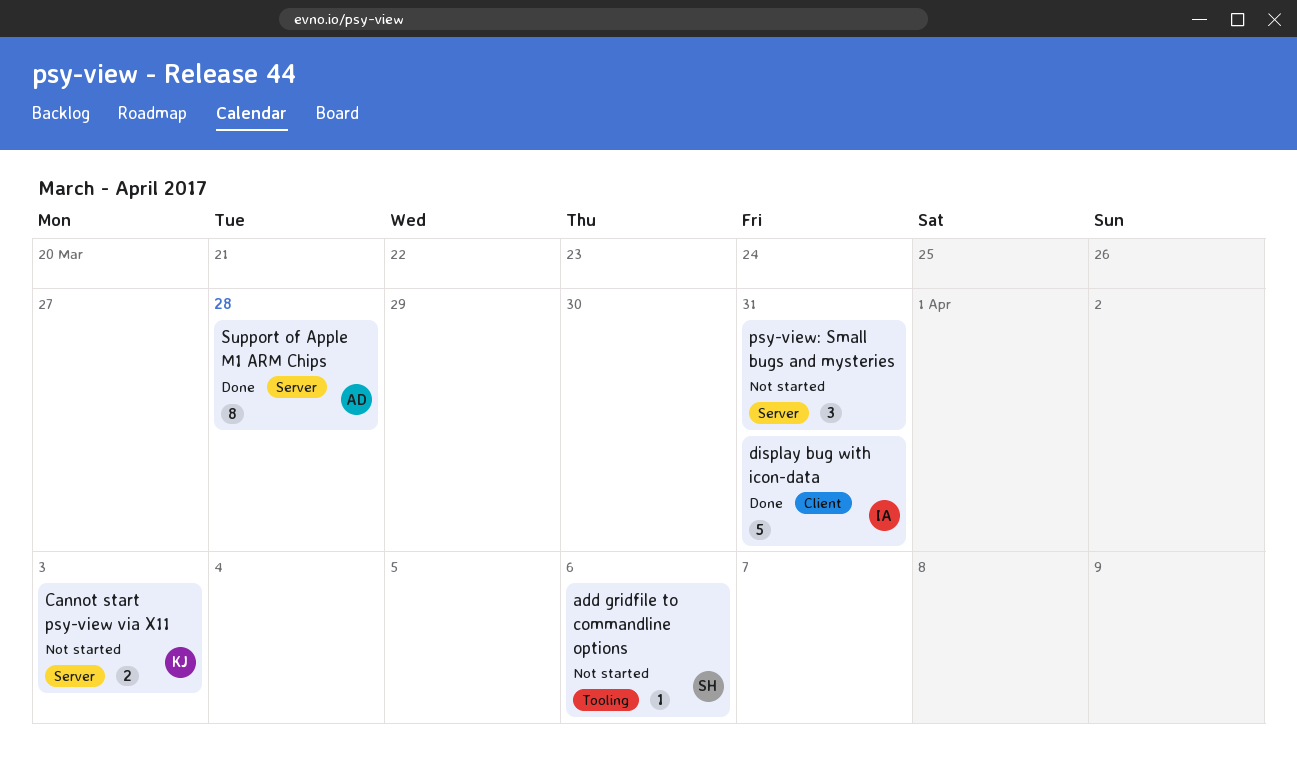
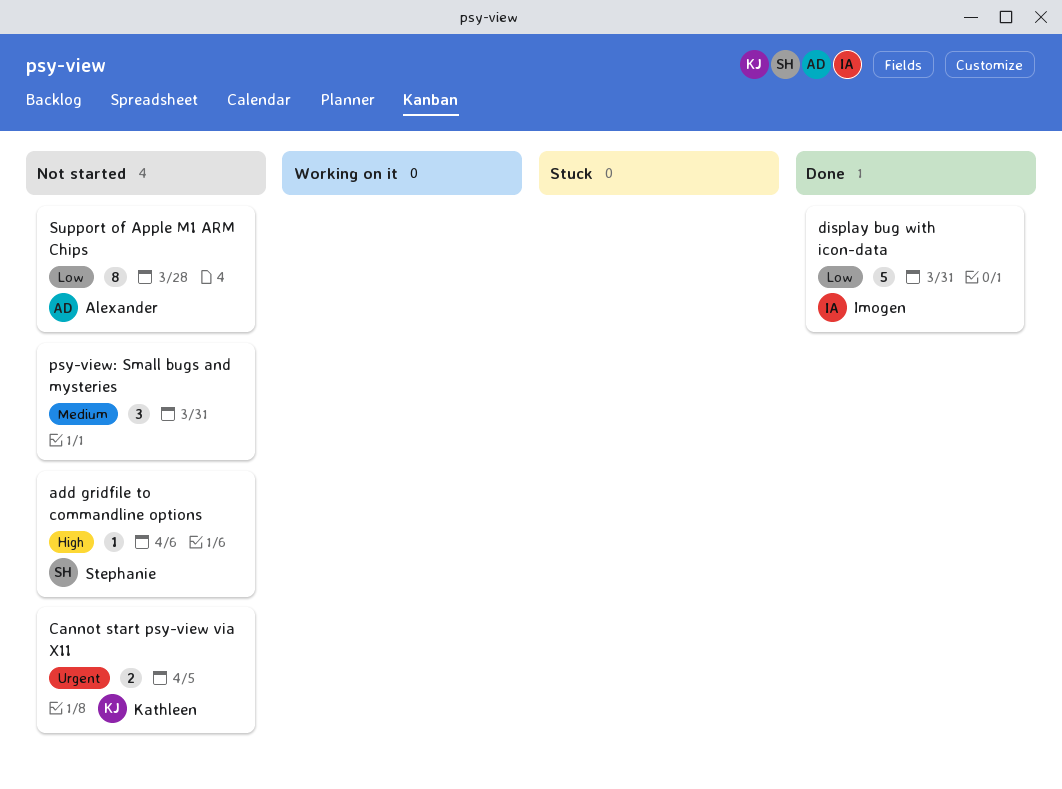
Cannot start psy-view via X11, due: Apr 3 -> Apr 5
Support of Apple M1 ARM Chips, status: Done -> Not started

